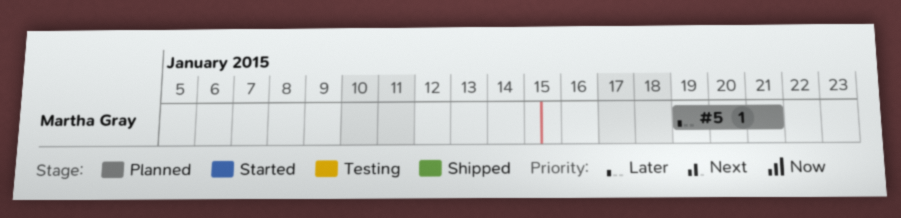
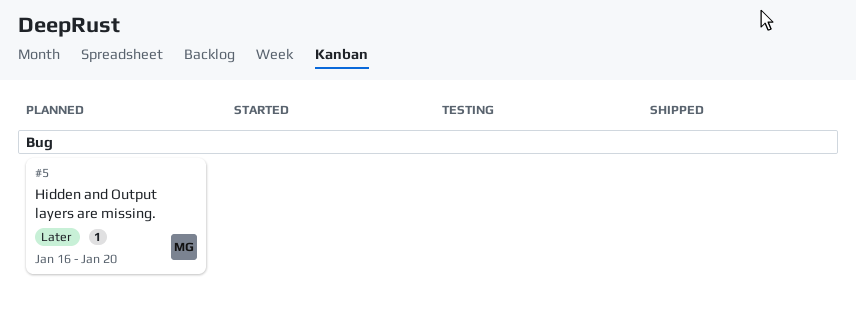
#5, start: Jan 19 -> Jan 16
#5, due: Jan 21 -> Jan 20

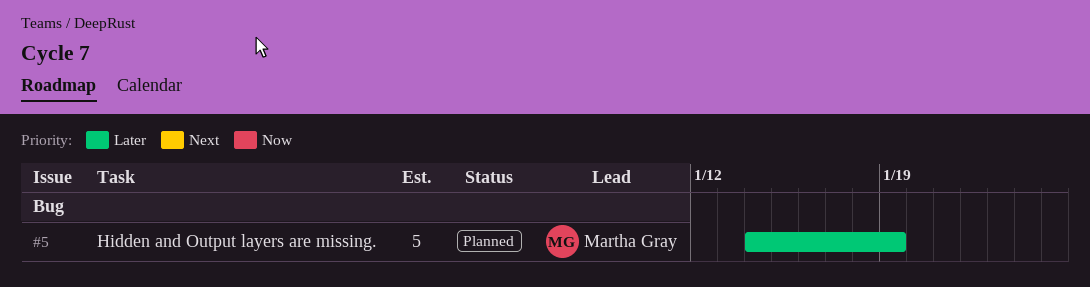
#5, estimate: 1 -> 5
#5, start: Jan 16 -> Jan 14
#5, due: Jan 20 -> Jan 19

